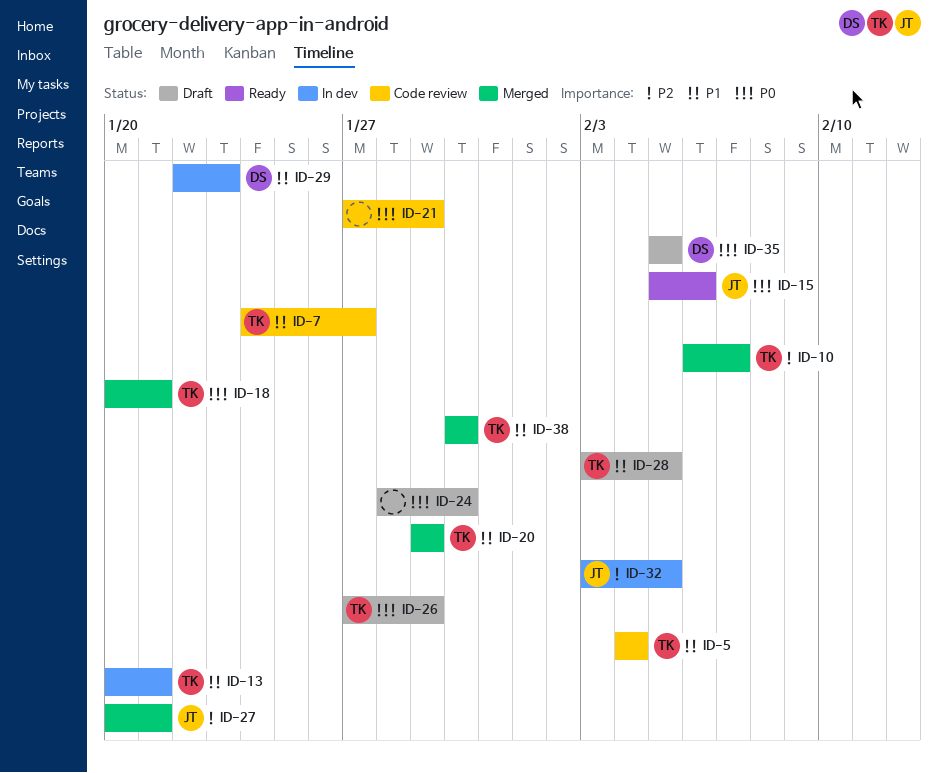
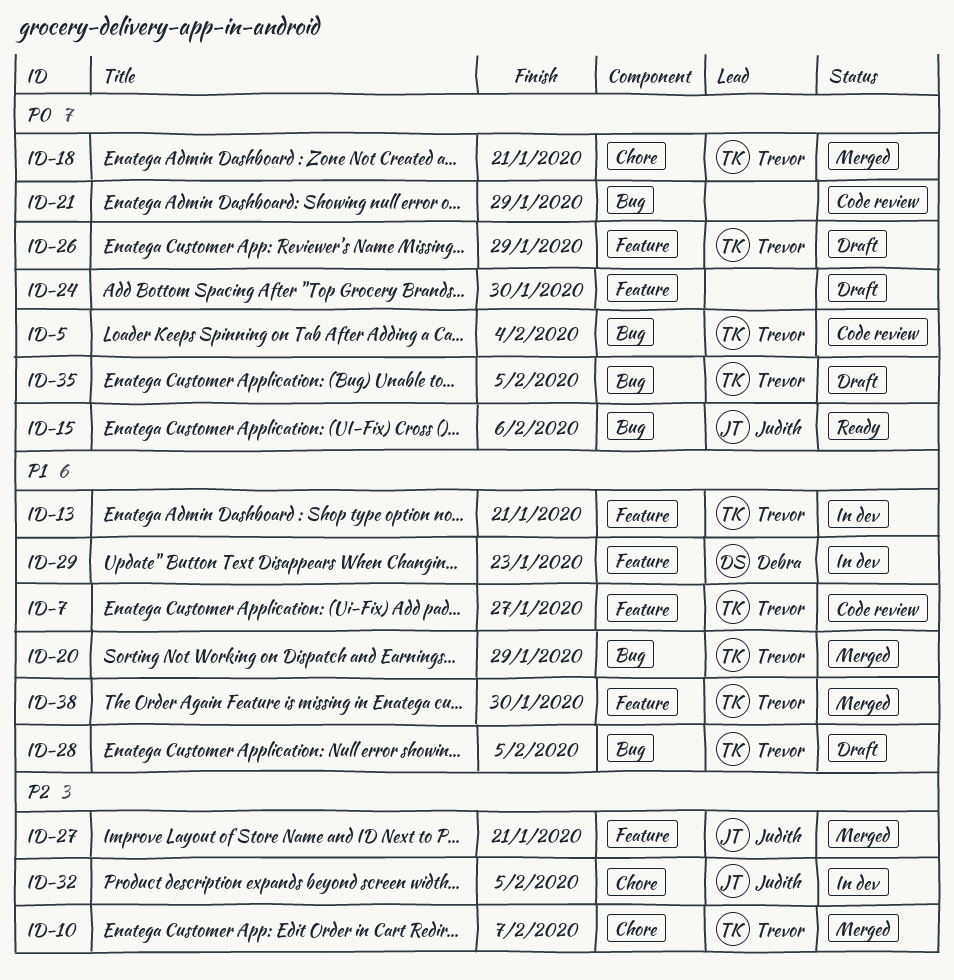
ID-5, priority: P1 -> P0
ID-35, owner: Debra -> Trevor

